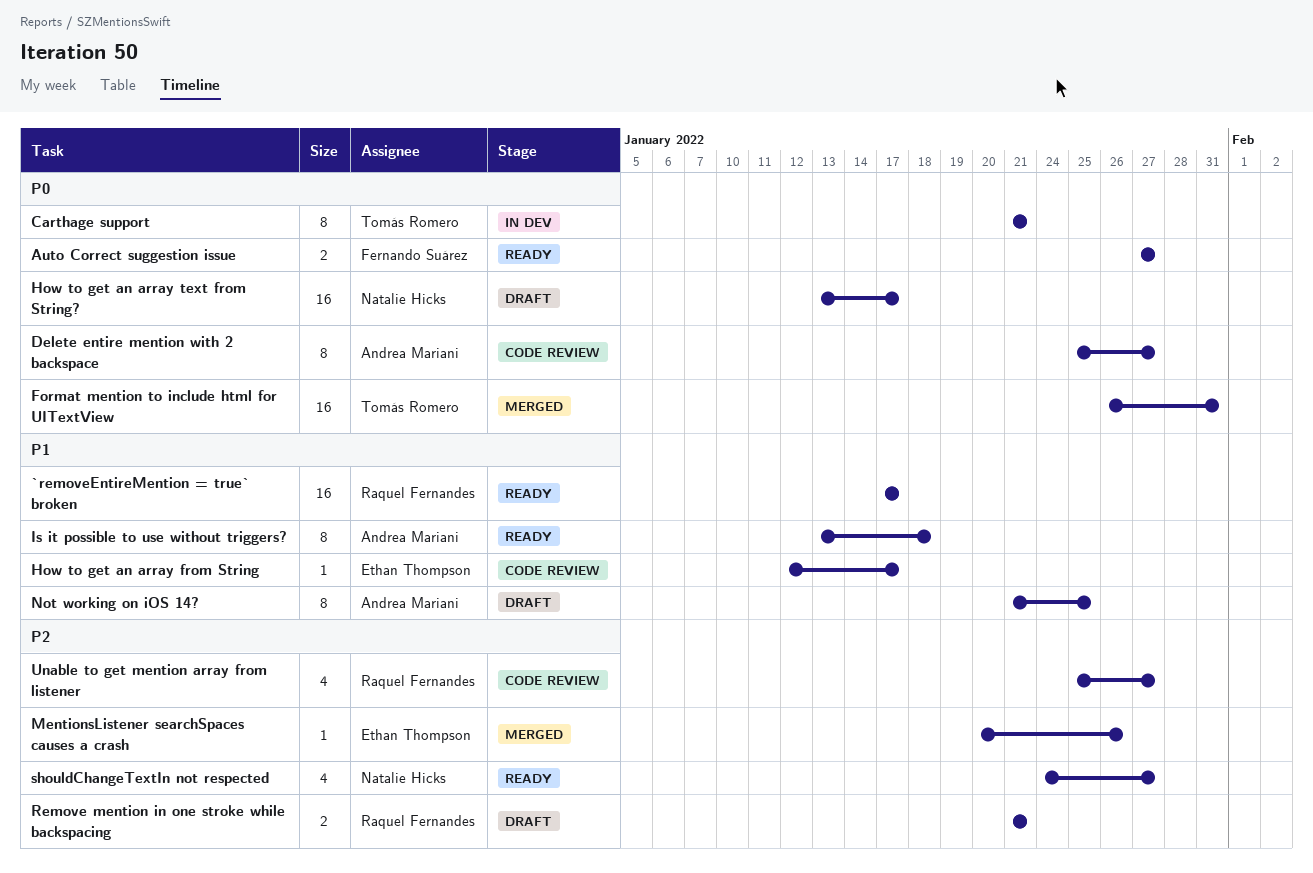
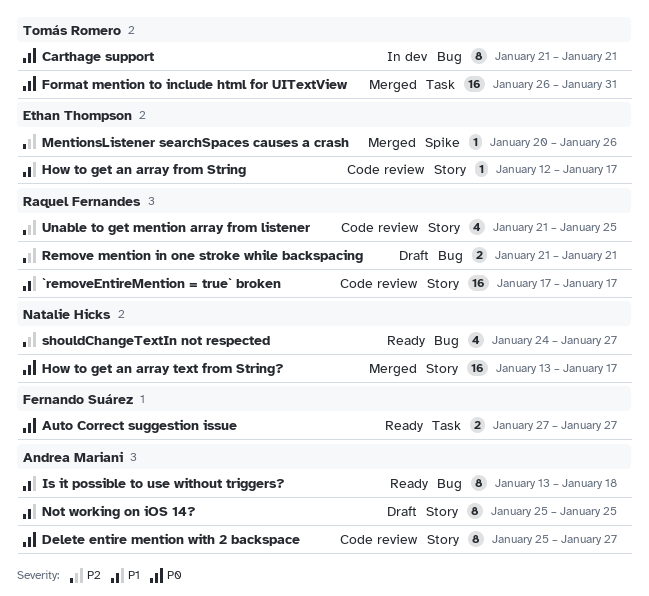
`removeEntireMention = true` broken, status: Ready -> Code review
How to get an array text from String?, status: Draft -> Merged
Not working on iOS 14?, start: Jan 21 -> Jan 25
Unable to get mention array from listener, start: Jan 25 -> Jan 21
Unable to get mention array from listener, due: Jan 27 -> Jan 25

